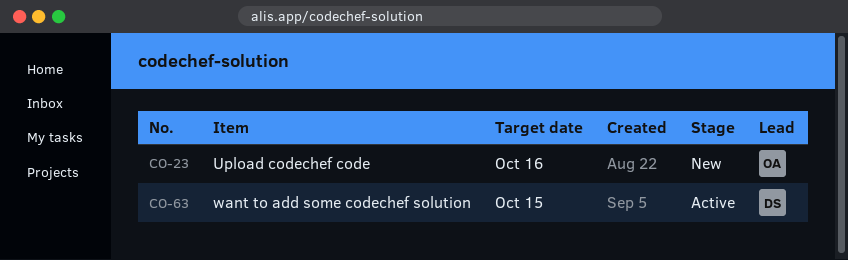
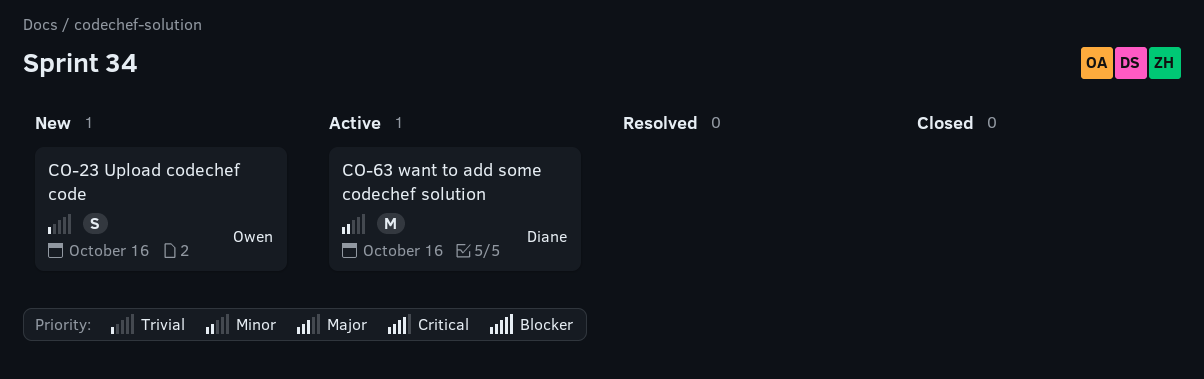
CO-63, due: Oct 15 -> Oct 16

